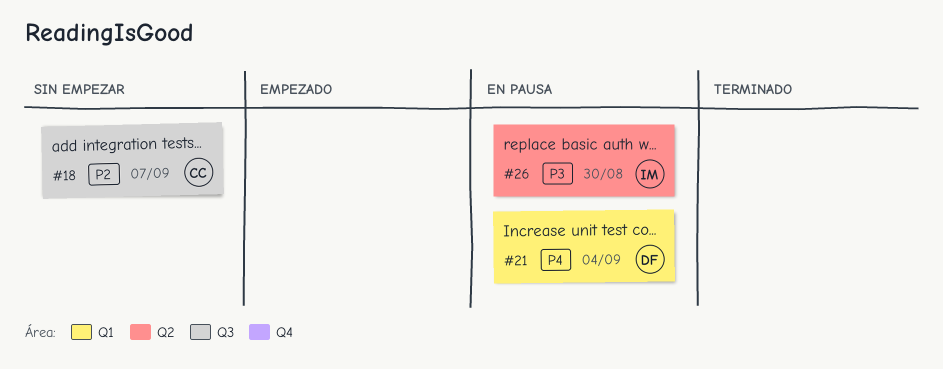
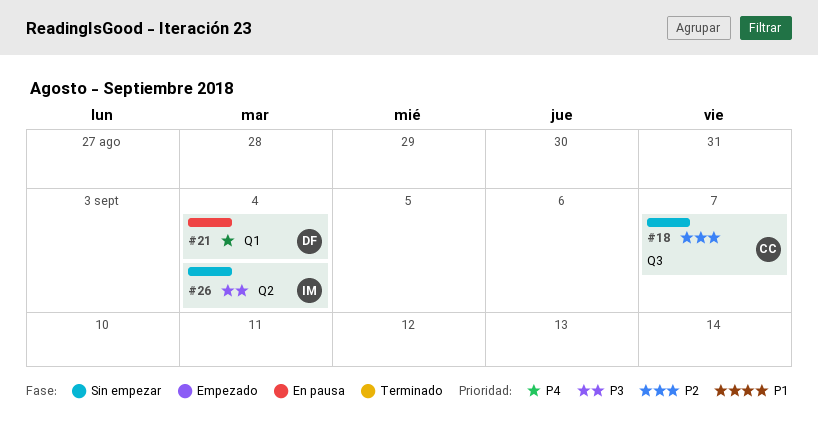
#26, status: En pausa -> Sin empezar
#26, due: Aug 30 -> Sep 4

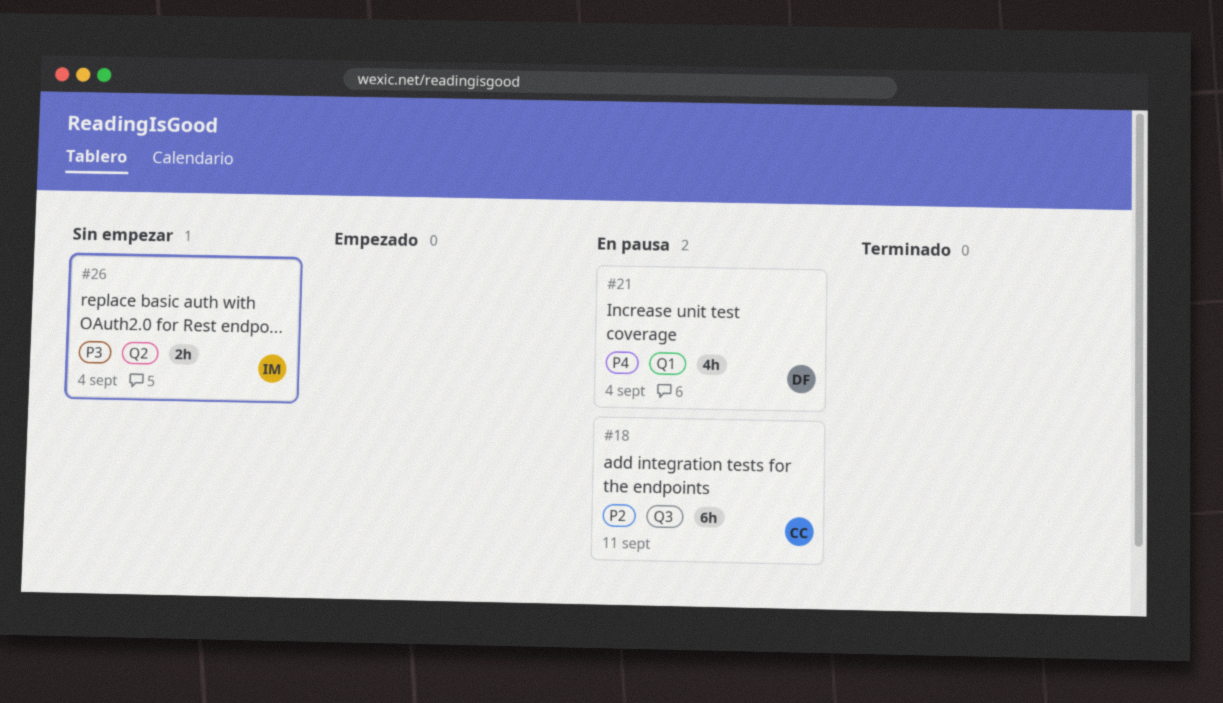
#18, status: Sin empezar -> En pausa
#18, due: Sep 7 -> Sep 11

